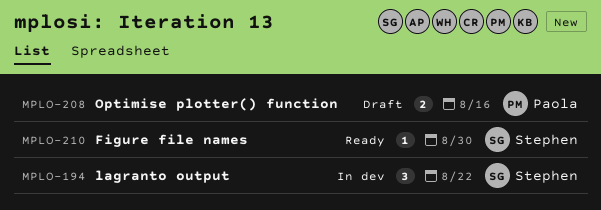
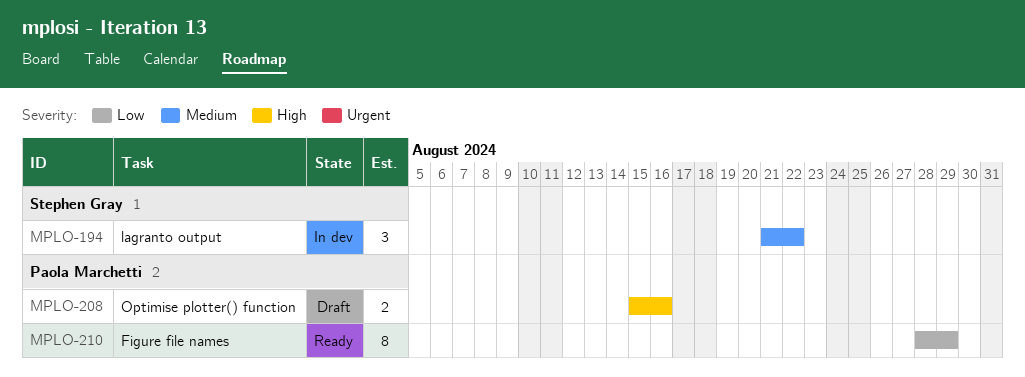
MPLO-210, owner: Stephen Gray -> Paola Marchetti
MPLO-210, estimate: 1 -> 8
MPLO-210, due: Aug 30 -> Aug 29

